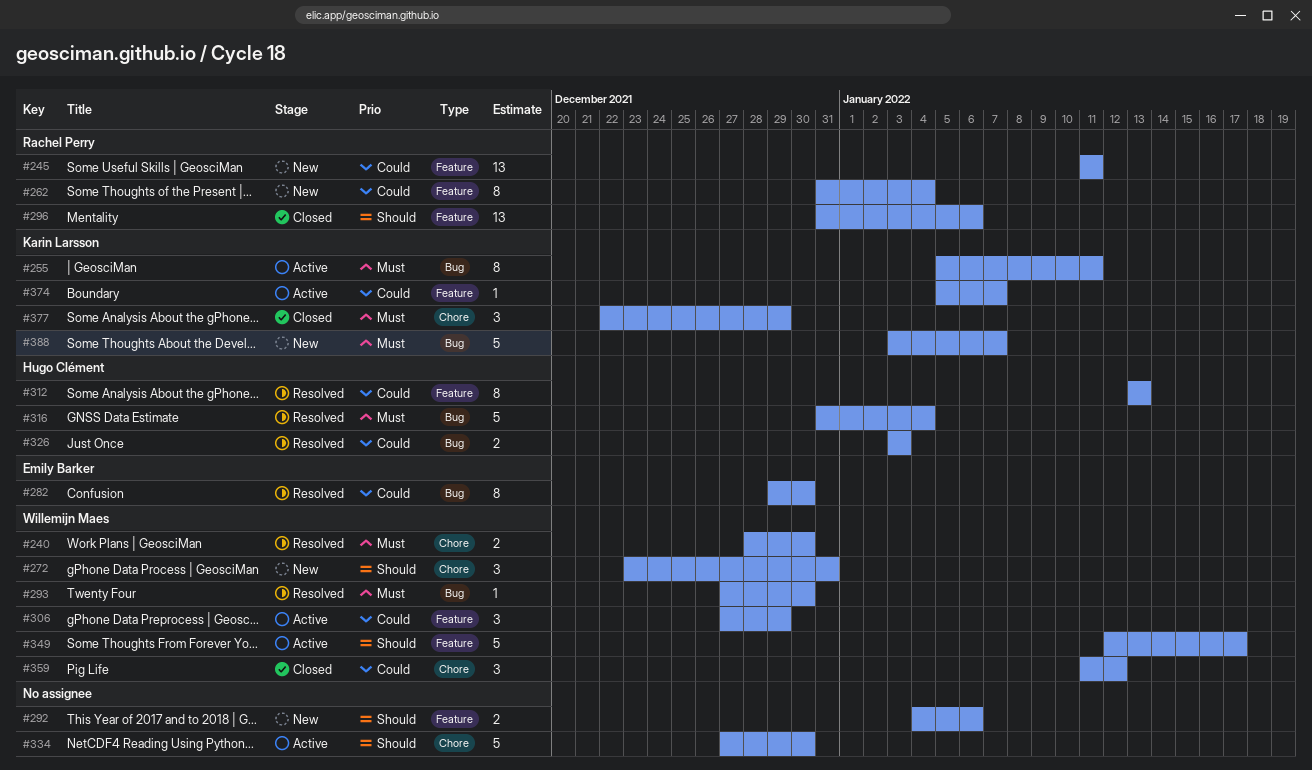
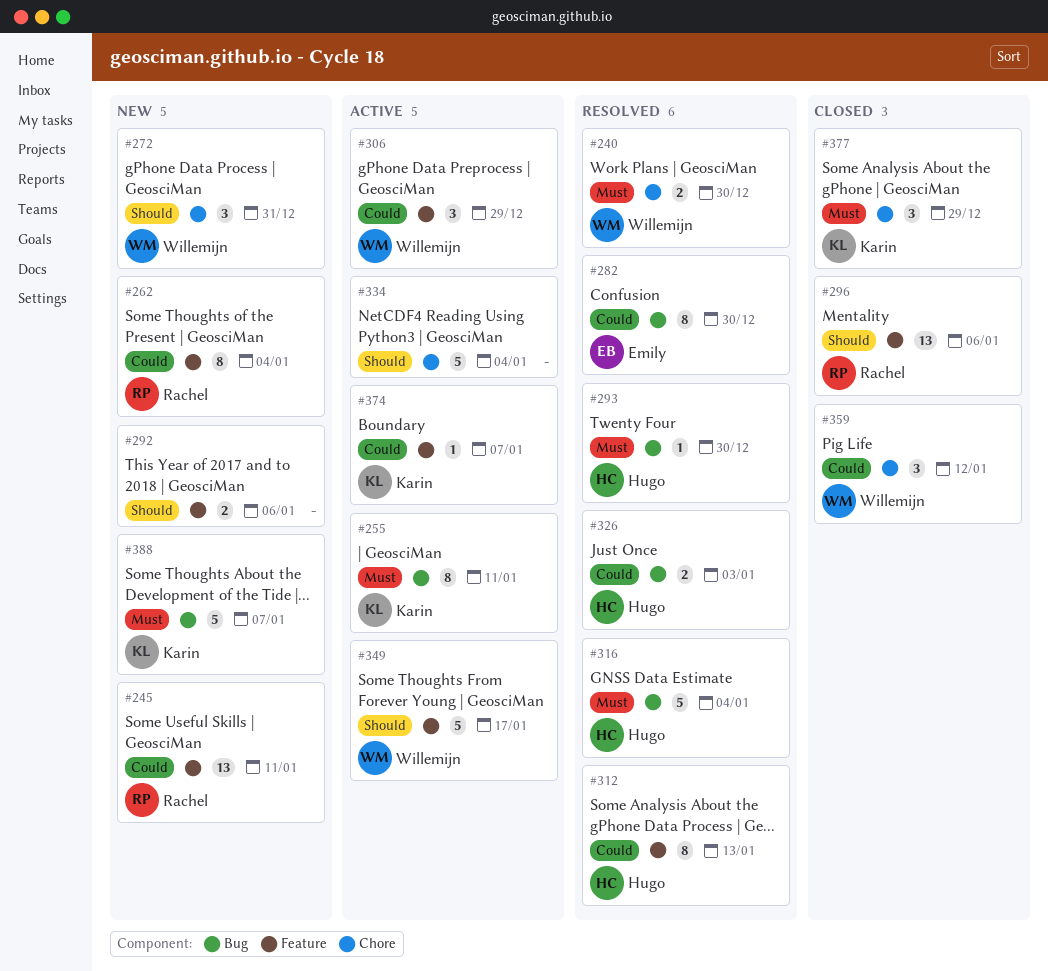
#293, owner: Willemijn Maes -> Hugo Clément
#334, due: Dec 30 -> Jan 4

